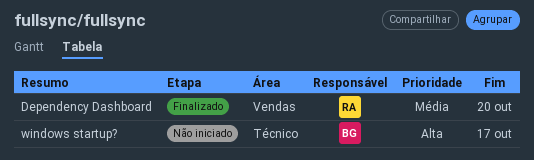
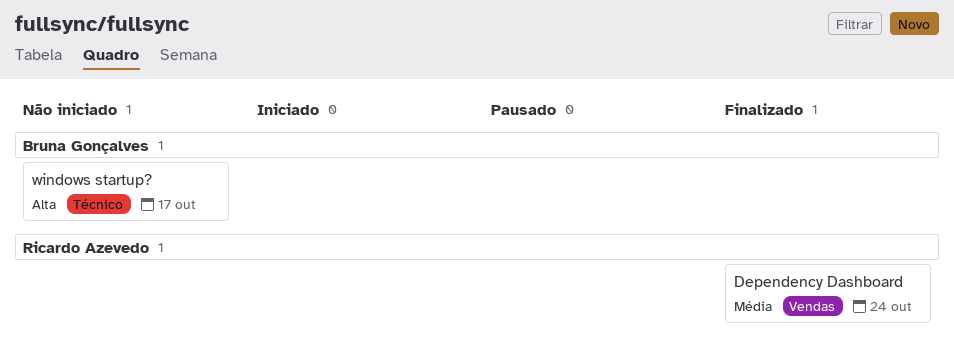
Dependency Dashboard, due: Oct 20 -> Oct 24

